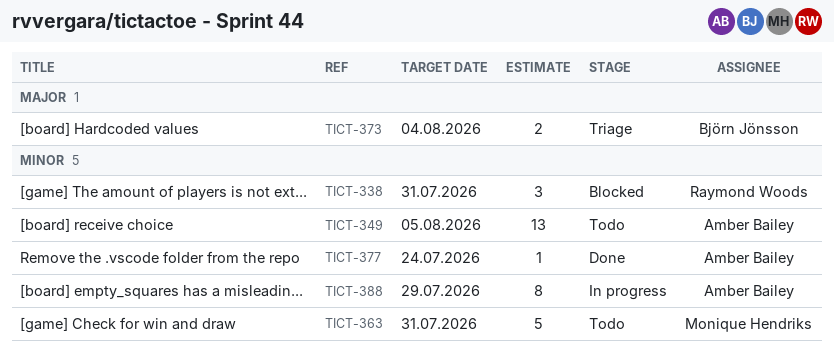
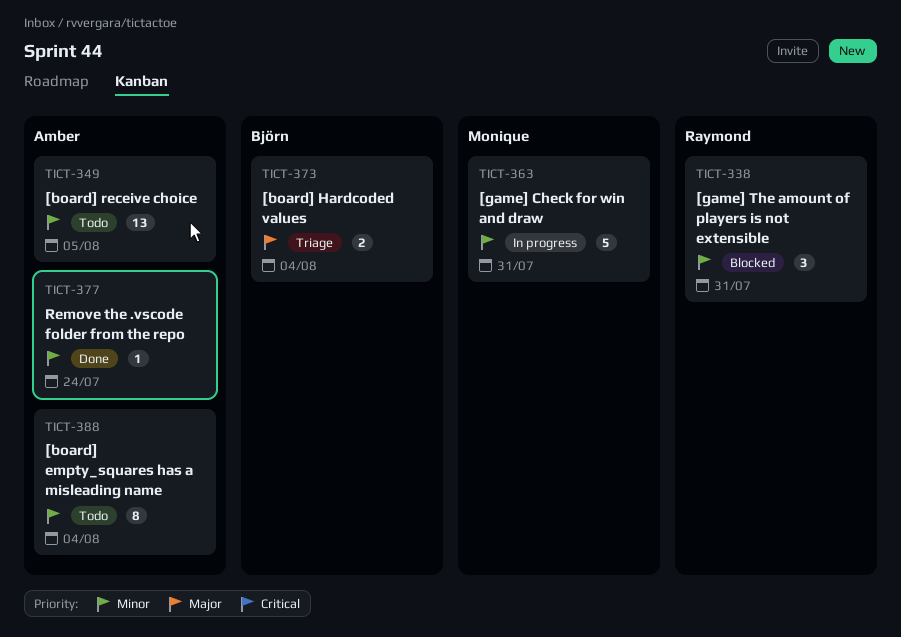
TICT-363, status: Todo -> In progress
TICT-388, status: In progress -> Todo
TICT-388, due: Jul 29 -> Aug 4

